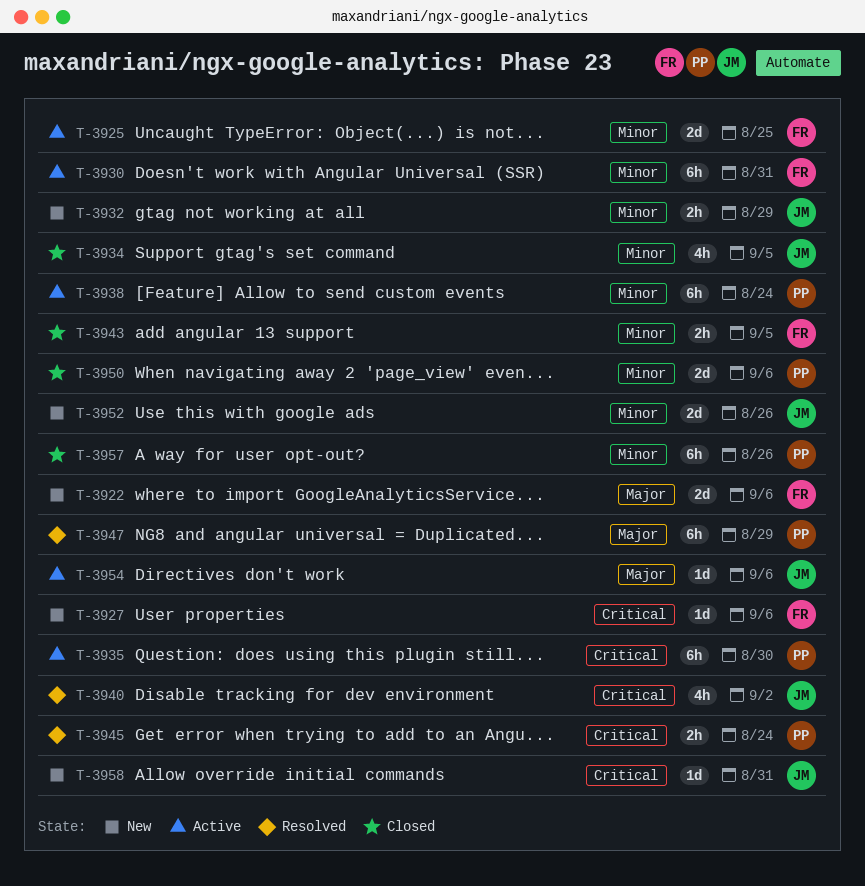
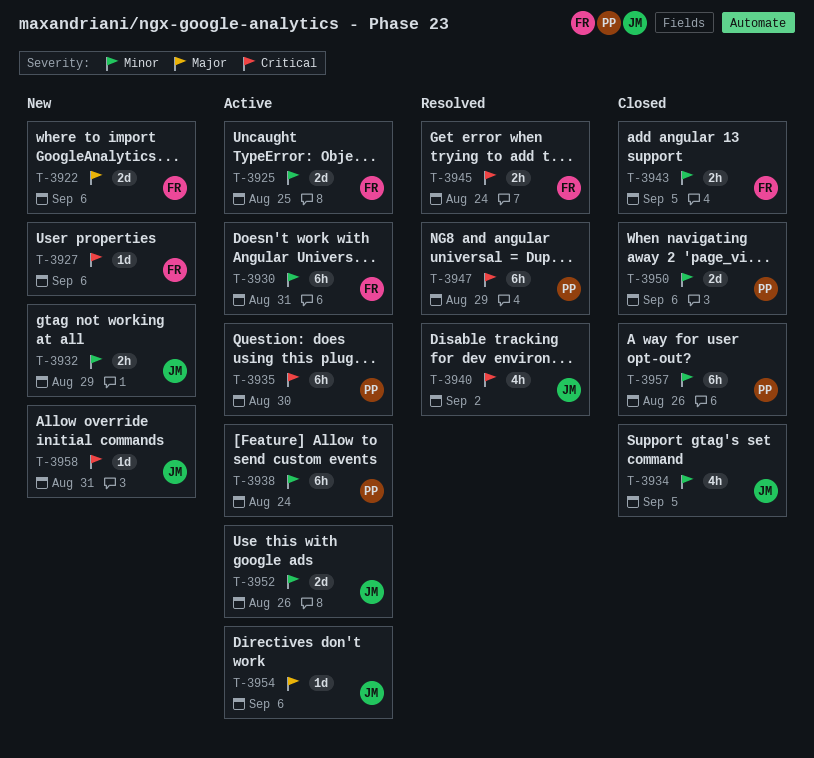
T-3945, owner: PP -> FR
T-3947, priority: Major -> Critical
T-3952, status: New -> Active

